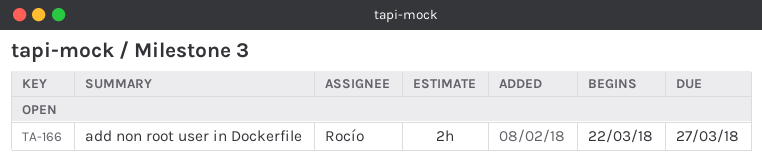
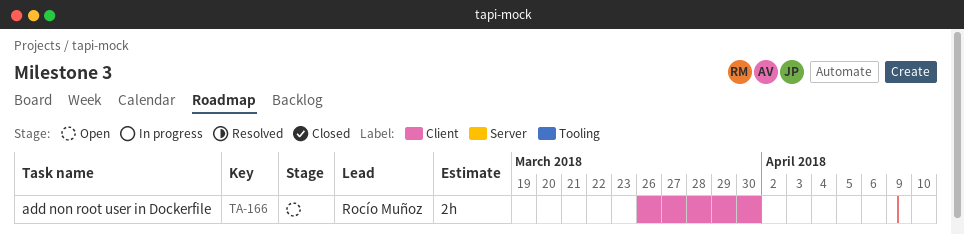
TA-166, start: Mar 22 -> Mar 26
TA-166, due: Mar 27 -> Mar 30

